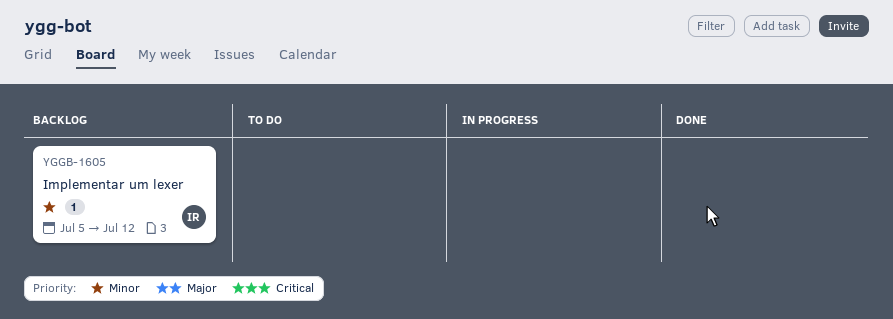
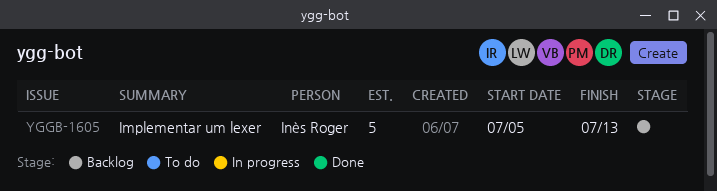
YGGB-1605, estimate: 1 -> 5
YGGB-1605, due: Jul 12 -> Jul 13

